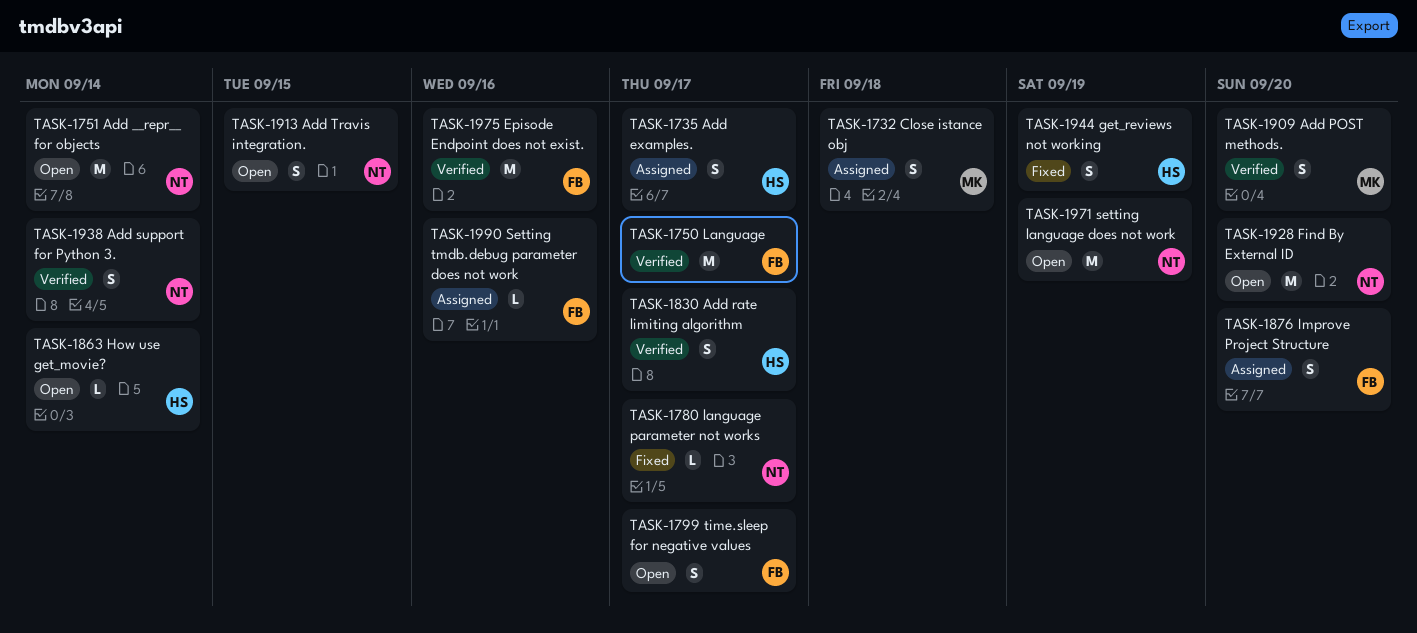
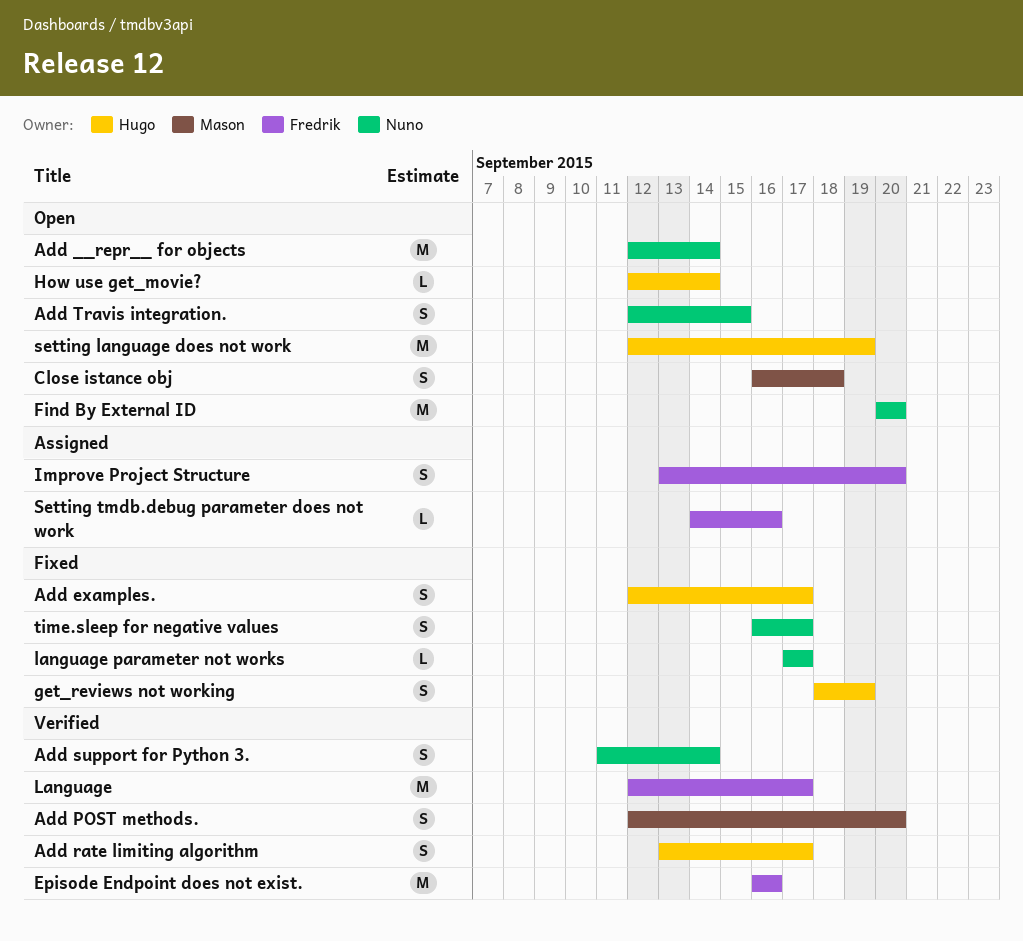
Add examples., status: Assigned -> Fixed
Close istance obj, status: Assigned -> Open
setting language does not work, owner: Nuno -> Hugo
time.sleep for negative values, status: Open -> Fixed
time.sleep for negative values, owner: Fredrik -> Nuno

